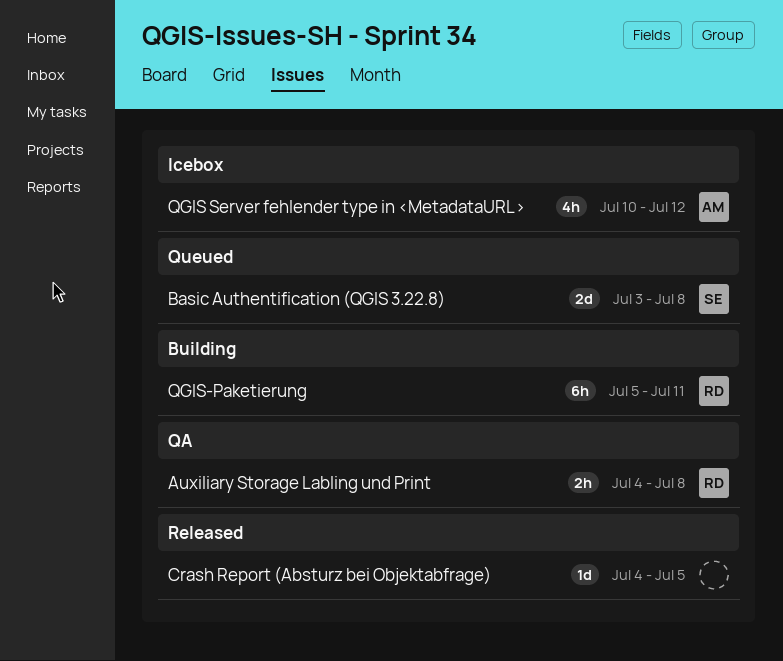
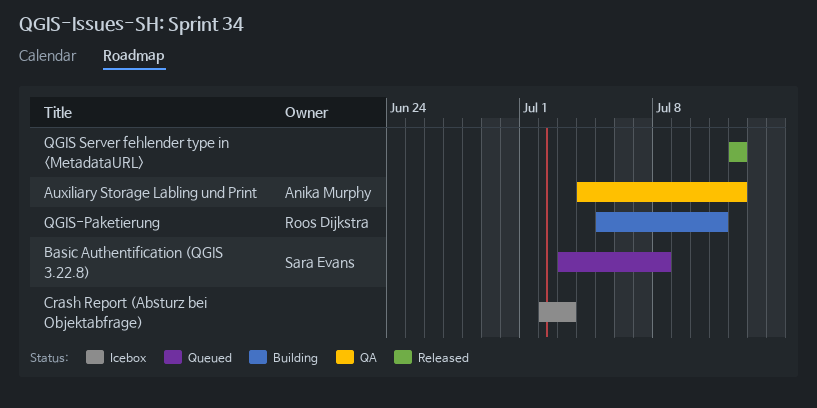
Auxiliary Storage Labling und Print, owner: Roos Dijkstra -> Anika Murphy
Auxiliary Storage Labling und Print, due: Jul 8 -> Jul 12
Crash Report (Absturz bei Objektabfrage), status: Released -> Icebox
Crash Report (Absturz bei Objektabfrage), start: Jul 4 -> Jul 2
Crash Report (Absturz bei Objektabfrage), due: Jul 5 -> Jul 3
QGIS Server fehlender type in <MetadataURL>, status: Icebox -> Released
QGIS Server fehlender type in <MetadataURL>, owner: Anika Murphy -> none
QGIS Server fehlender type in <MetadataURL>, start: Jul 10 -> Jul 12

